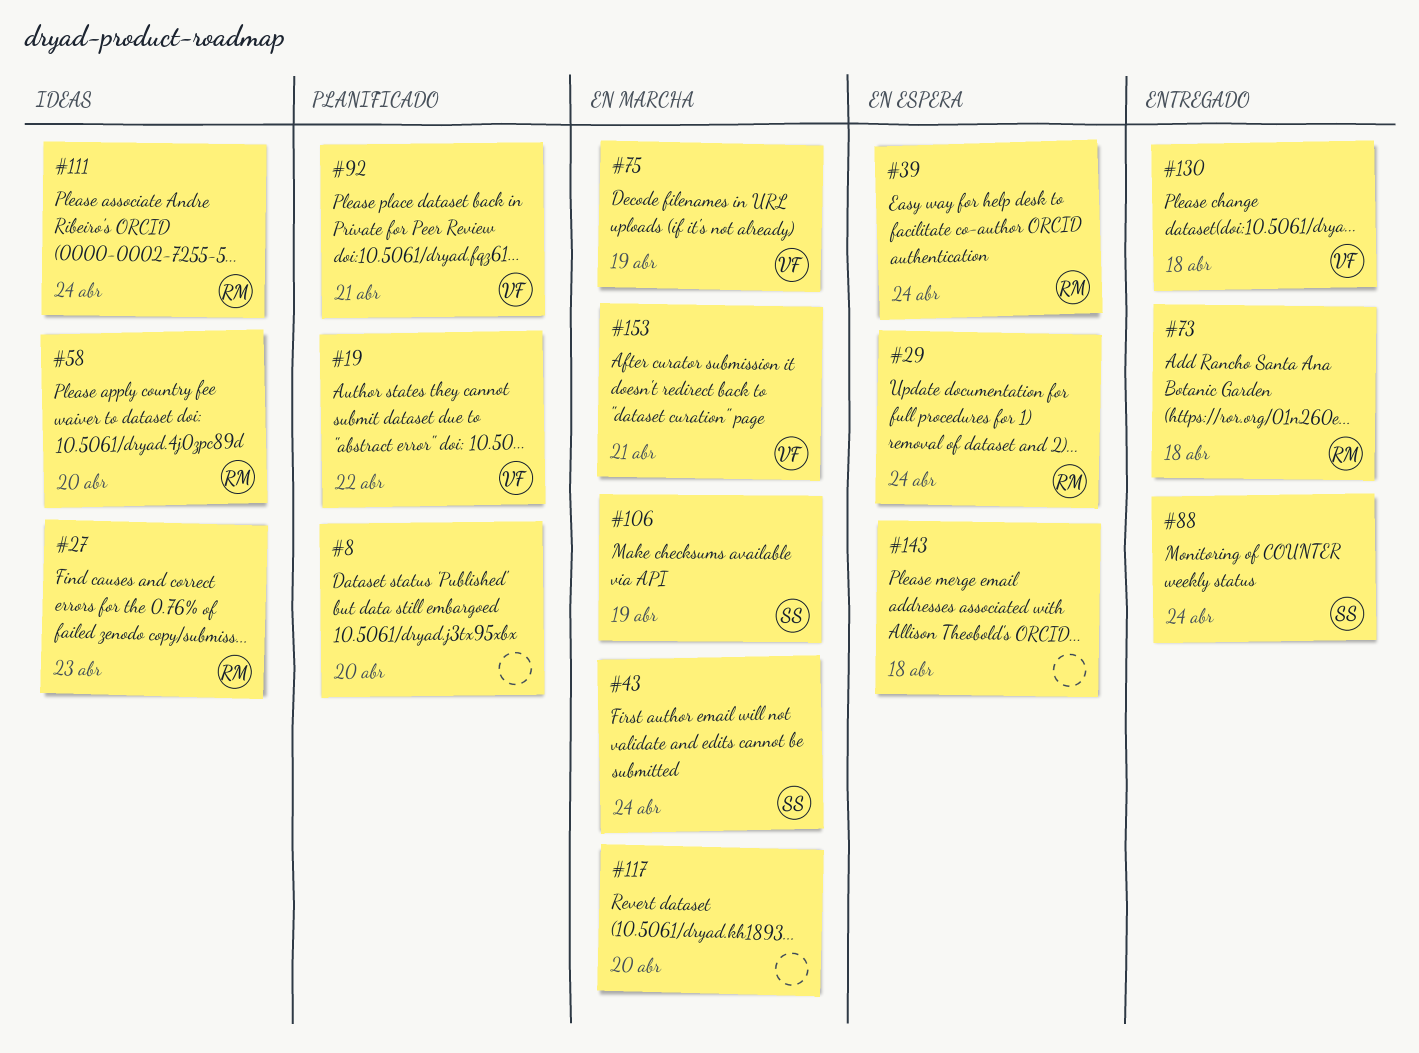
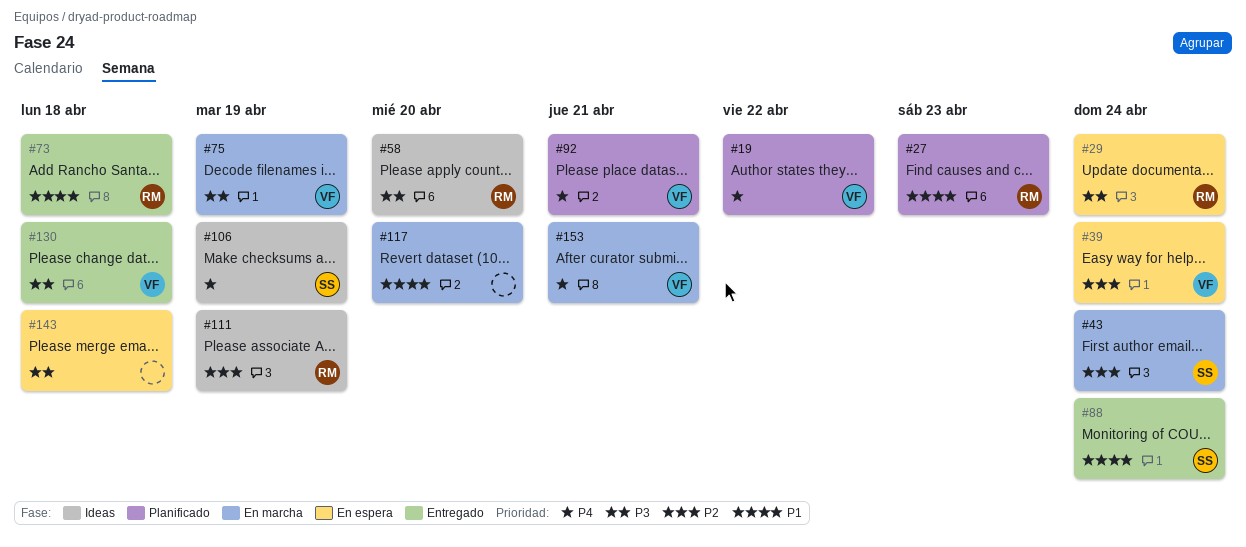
#8: present -> none
#27, status: Ideas -> Planificado
#39, owner: RM -> VF
#106, status: En marcha -> Ideas
#111, due: Apr 24 -> Apr 19

